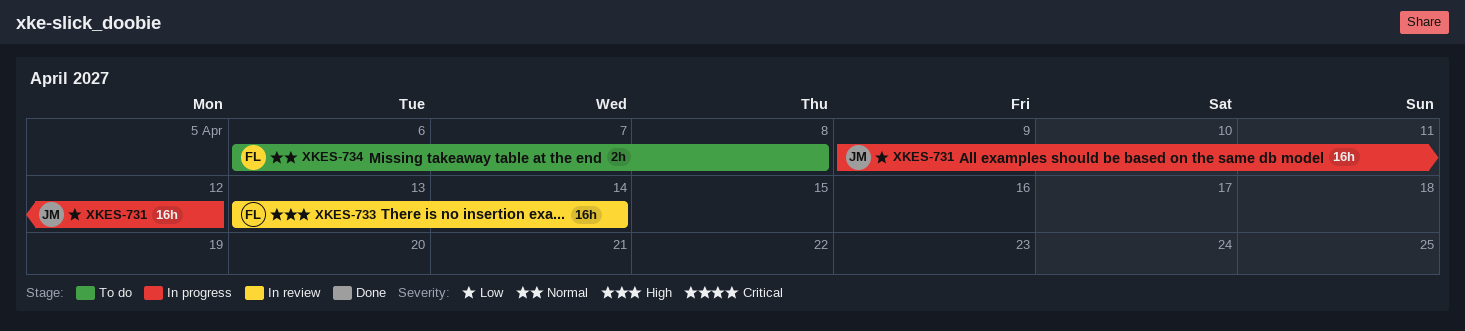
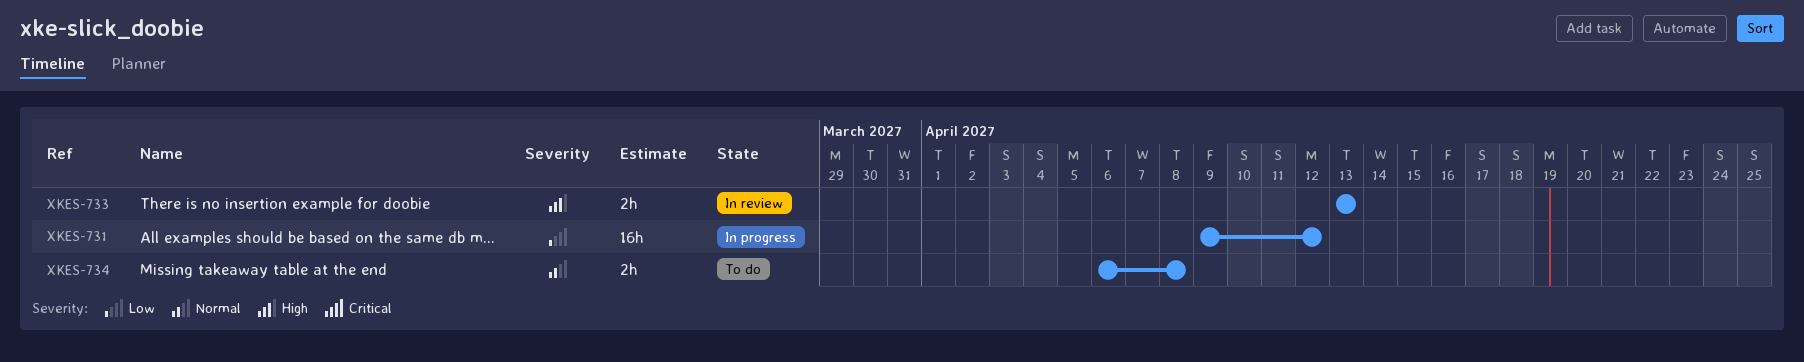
XKES-733, estimate: 16h -> 2h
XKES-733, due: Apr 14 -> Apr 13

